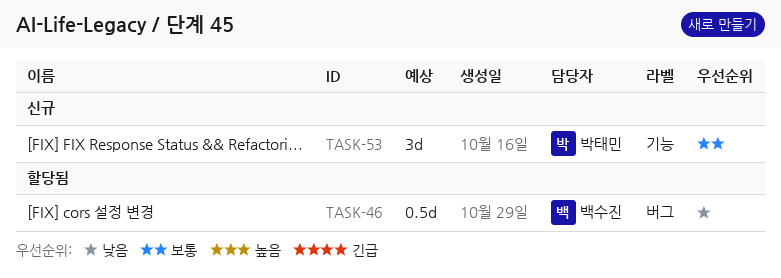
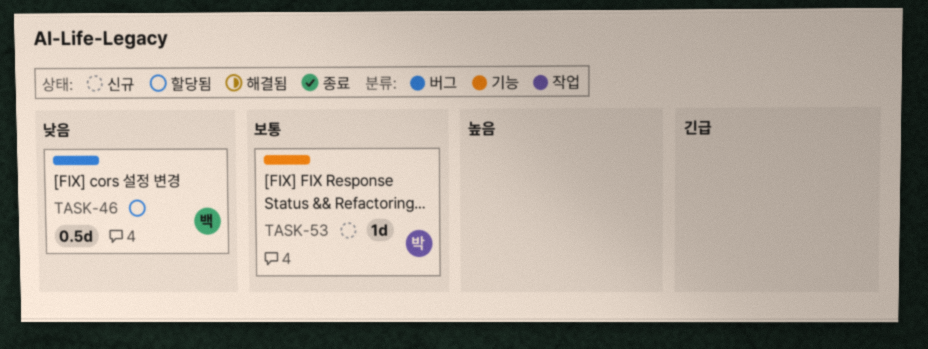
TASK-53, estimate: 3d -> 1d

